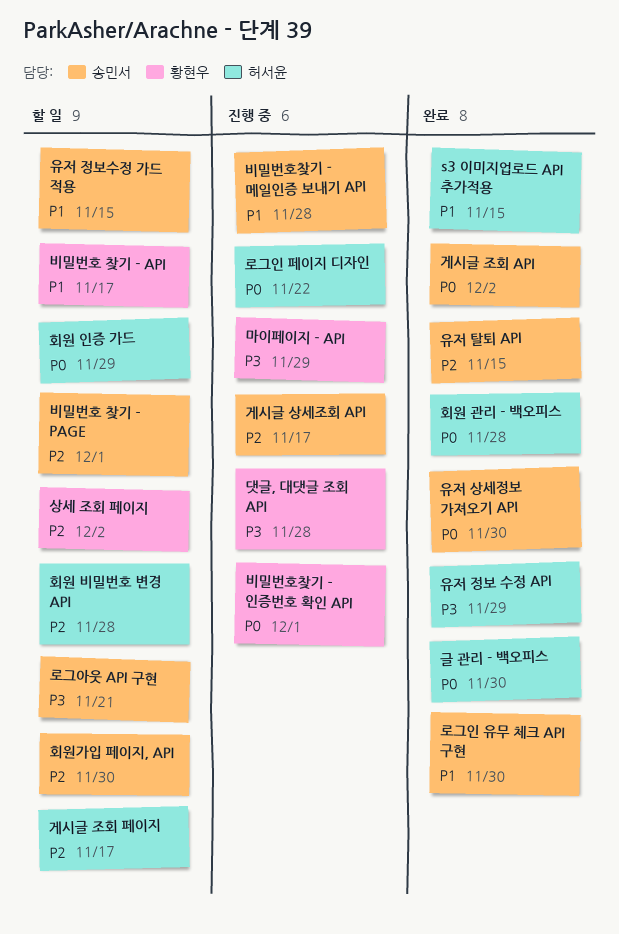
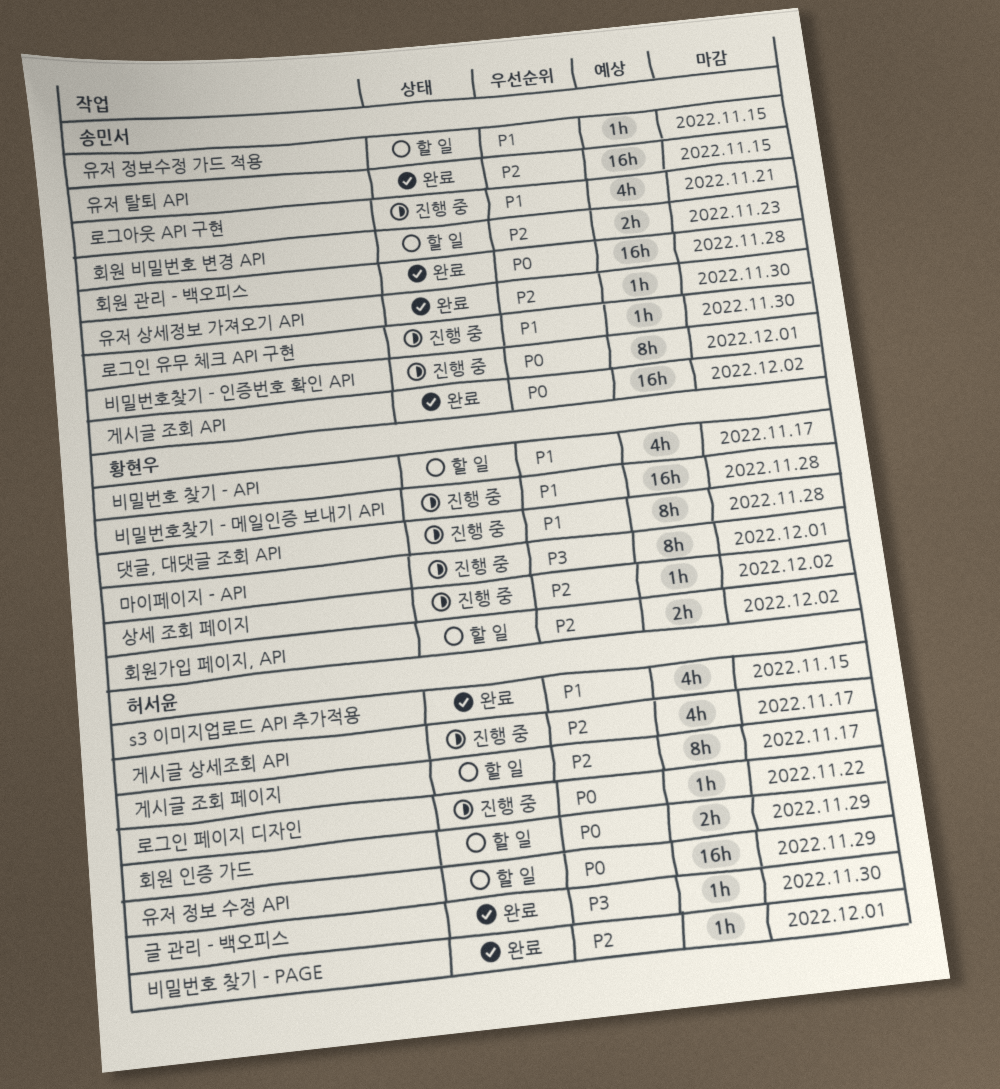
게시글 상세조회 API, owner: 송민서 -> 허서윤
글 관리 - 백오피스, priority: P0 -> P3
댓글, 대댓글 조회 API, priority: P3 -> P1
로그아웃 API 구현, status: 할 일 -> 진행 중
로그아웃 API 구현, priority: P3 -> P1
로그인 유무 체크 API 구현, status: 완료 -> 진행 중
마이페이지 - API, due: Nov 29 -> Dec 1
비밀번호 찾기 - PAGE, status: 할 일 -> 완료
비밀번호 찾기 - PAGE, owner: 송민서 -> 허서윤
비밀번호찾기 - 메일인증 보내기 API, owner: 송민서 -> 황현우
비밀번호찾기 - 인증번호 확인 API, owner: 황현우 -> 송민서
상세 조회 페이지, status: 할 일 -> 진행 중
유저 상세정보 가져오기 API, priority: P0 -> P2
유저 정보 수정 API, status: 완료 -> 할 일
유저 정보 수정 API, priority: P3 -> P0
회원 관리 - 백오피스, owner: 허서윤 -> 송민서
회원 비밀번호 변경 API, owner: 허서윤 -> 송민서
회원 비밀번호 변경 API, due: Nov 28 -> Nov 23
회원가입 페이지, API, owner: 송민서 -> 황현우
회원가입 페이지, API, due: Nov 30 -> Dec 2

